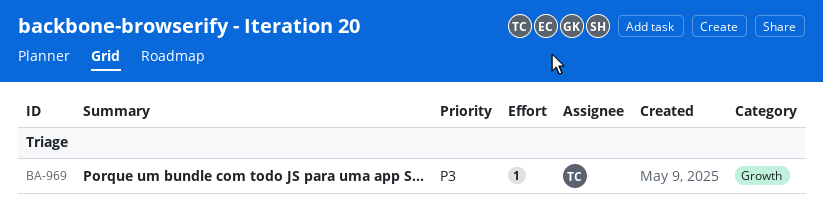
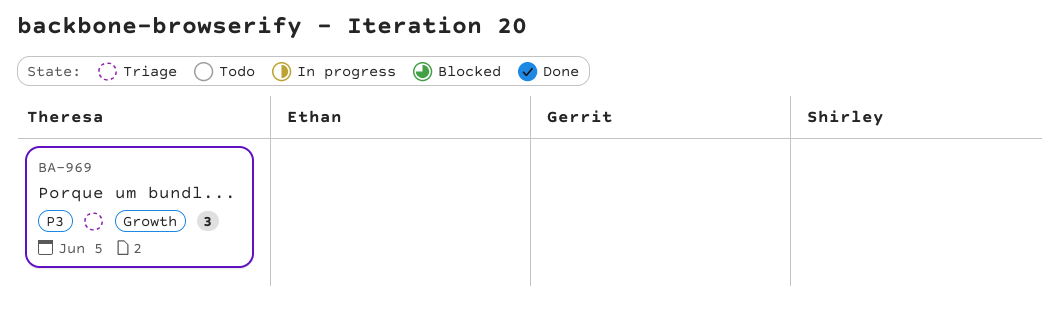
BA-969, estimate: 1 -> 3

